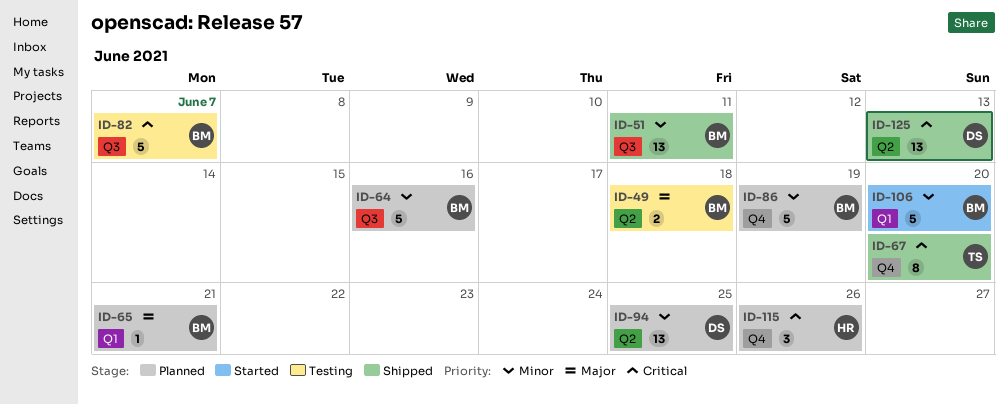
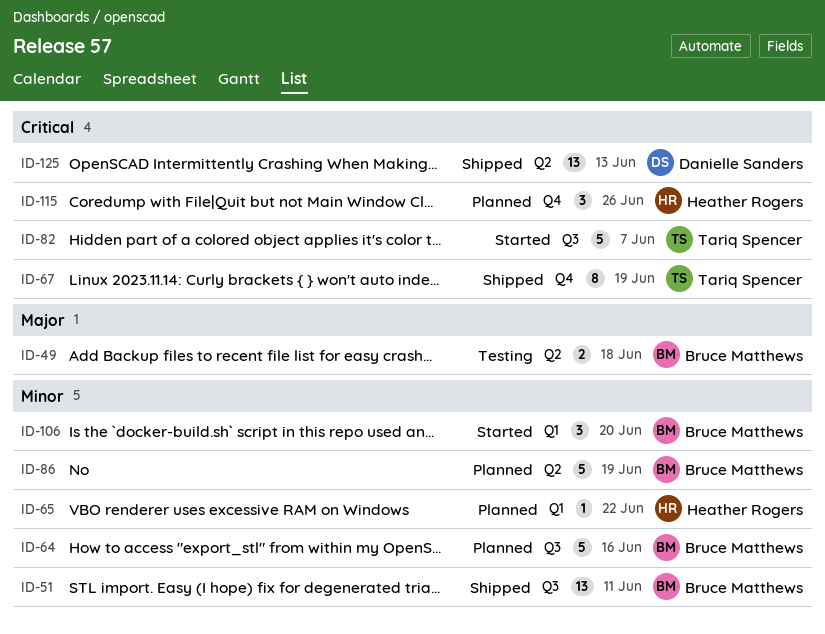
ID-65, owner: Bruce Matthews -> Heather Rogers
ID-65, priority: Major -> Minor
ID-65, due: Jun 21 -> Jun 22
ID-67, due: Jun 20 -> Jun 19
ID-82, status: Testing -> Started
ID-82, owner: Bruce Matthews -> Tariq Spencer
ID-86, label: Q4 -> Q2
ID-94: present -> none
ID-106, estimate: 5 -> 3

